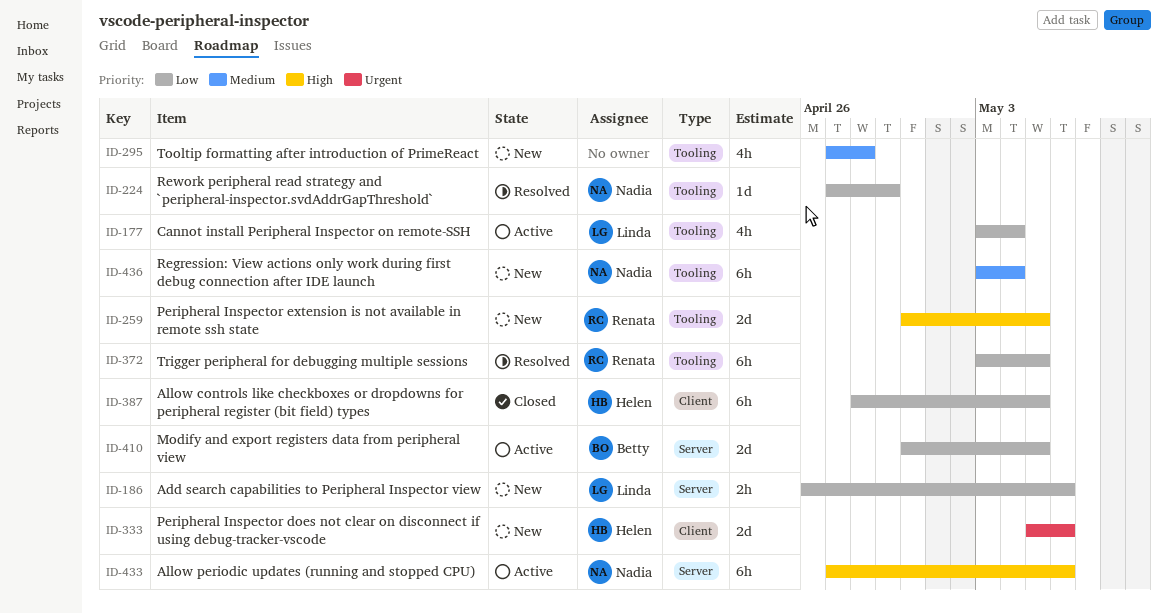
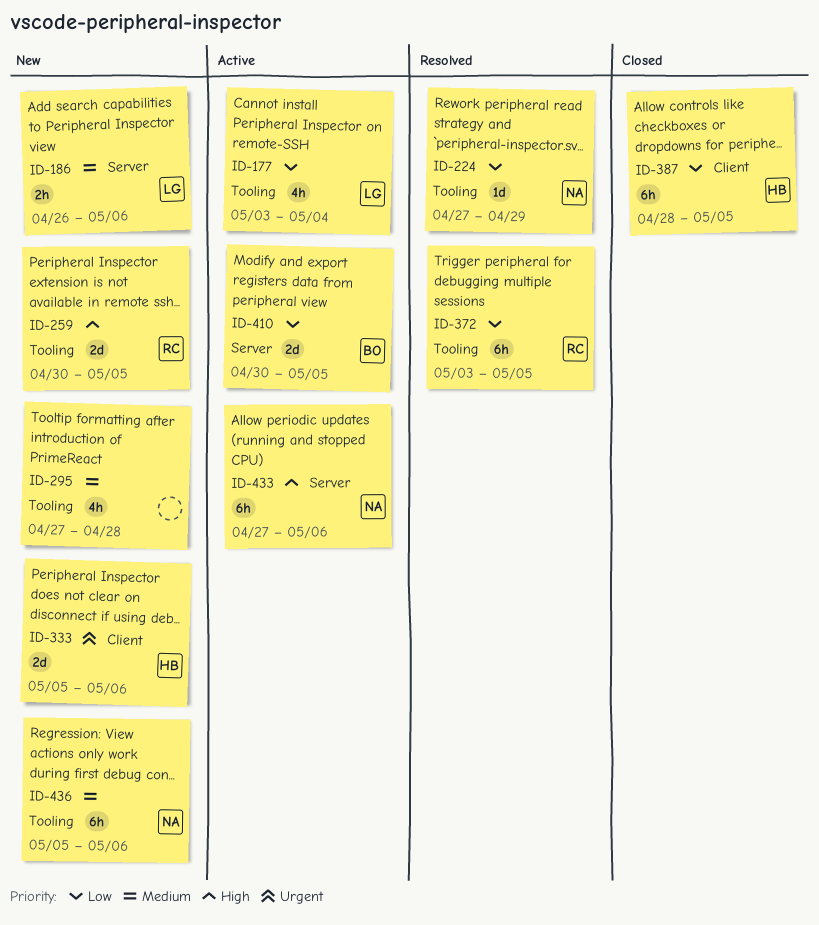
ID-186, priority: Low -> Medium
ID-436, start: May 3 -> May 5
ID-436, due: May 4 -> May 6

